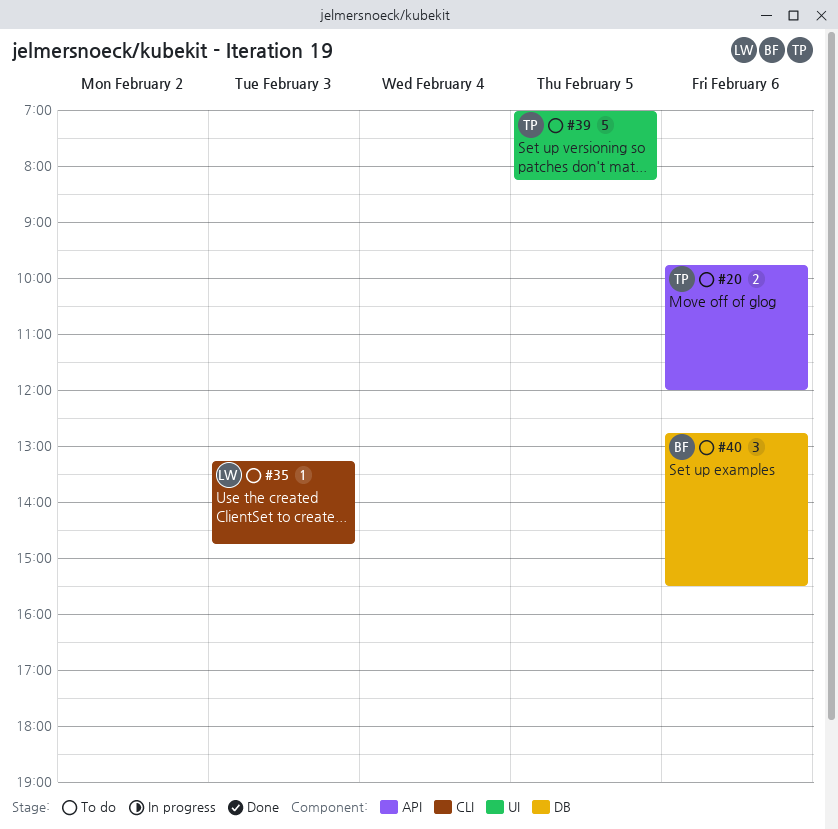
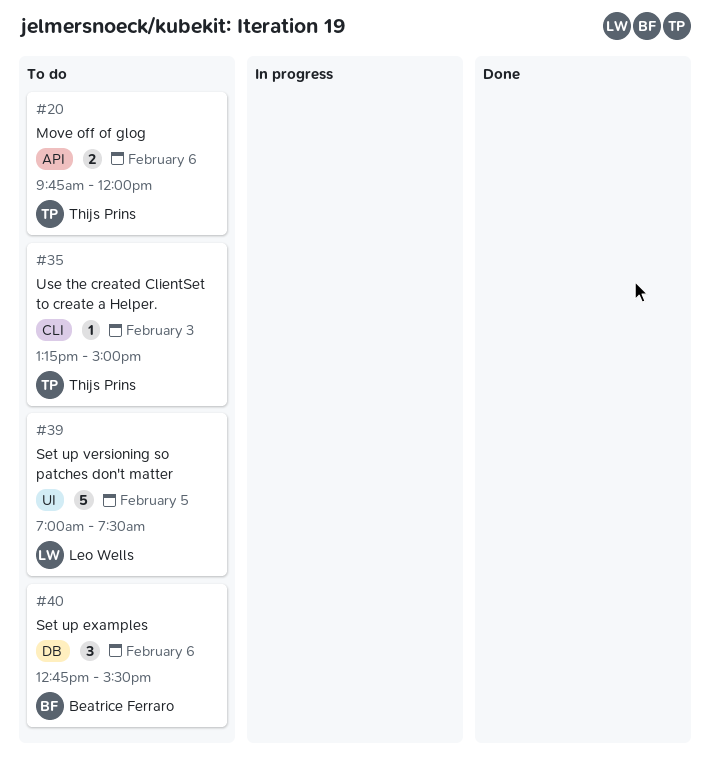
#35, owner: Leo Wells -> Thijs Prins
#35, ends: 14:45 -> 15:00
#39, owner: Thijs Prins -> Leo Wells
#39, ends: 08:15 -> 07:30

